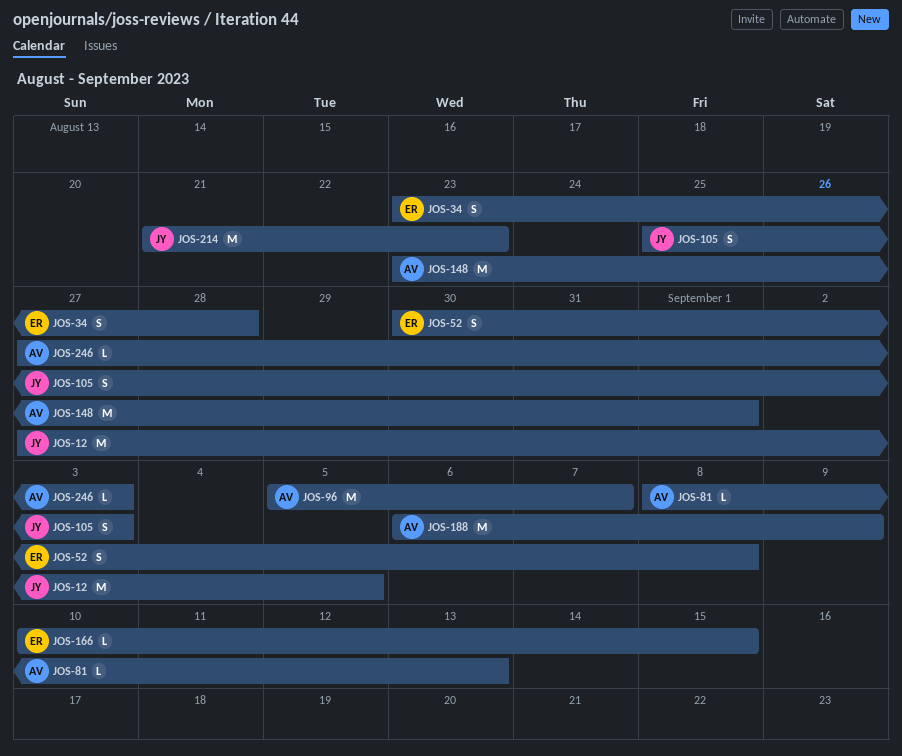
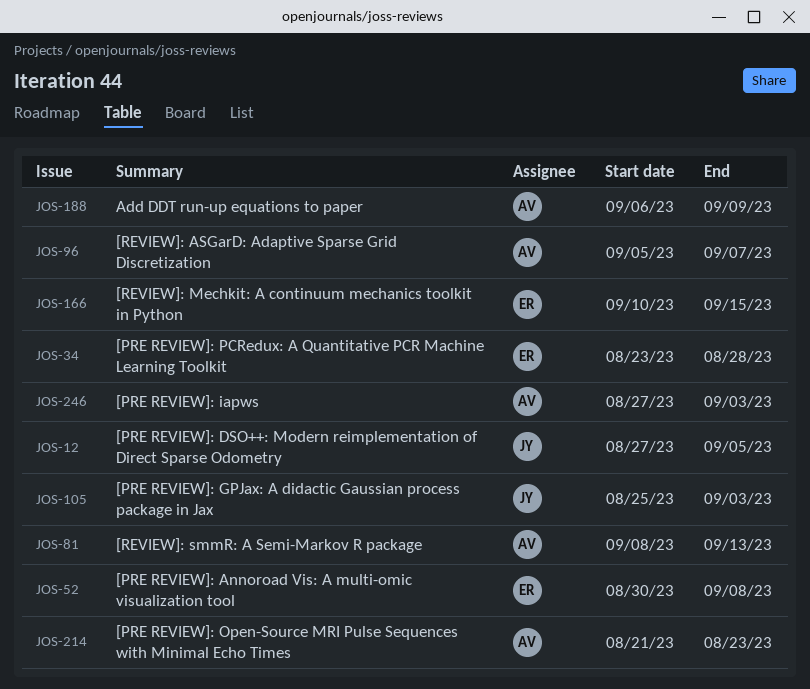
JOS-148: present -> none
JOS-214, owner: JY -> AV

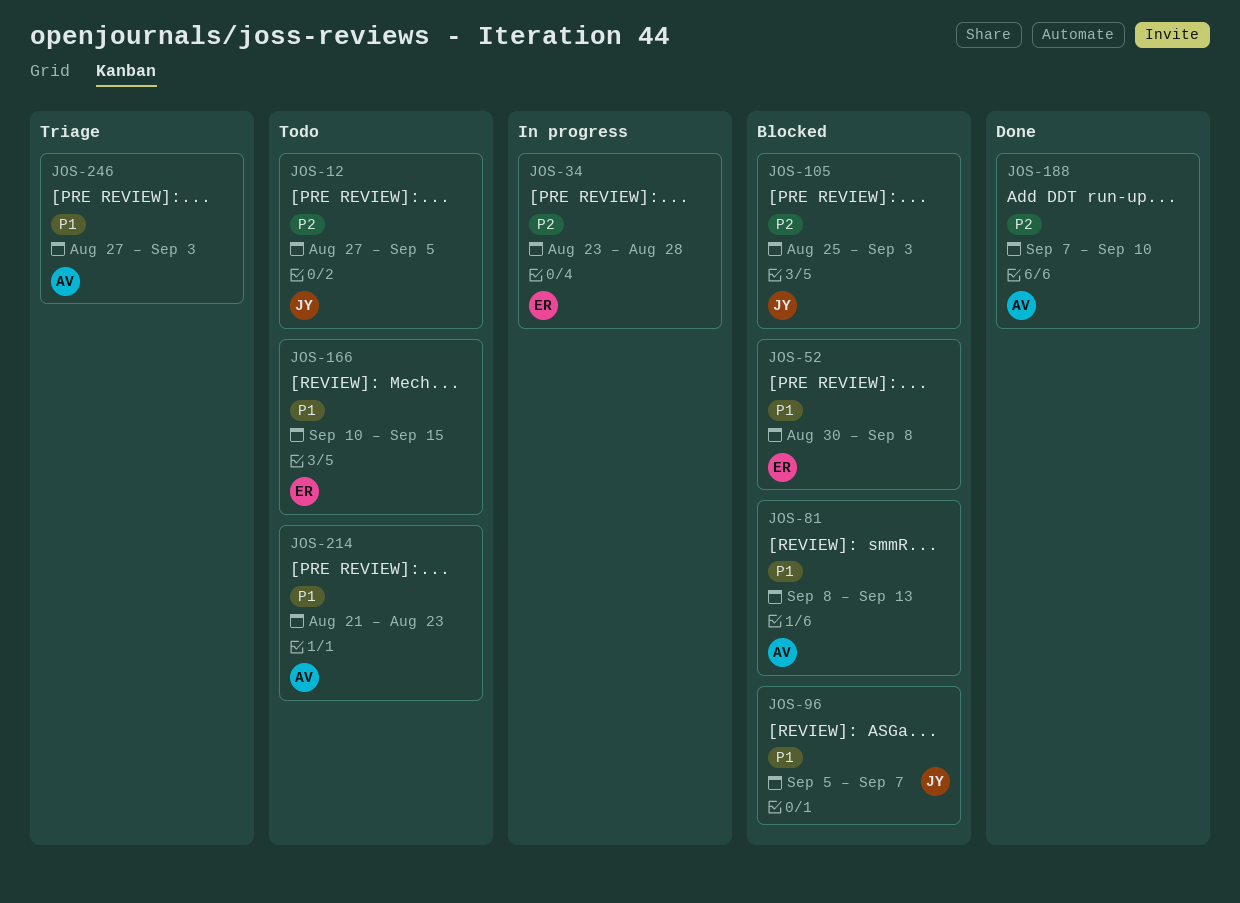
JOS-96, owner: AV -> JY
JOS-188, start: Sep 6 -> Sep 7
JOS-188, due: Sep 9 -> Sep 10

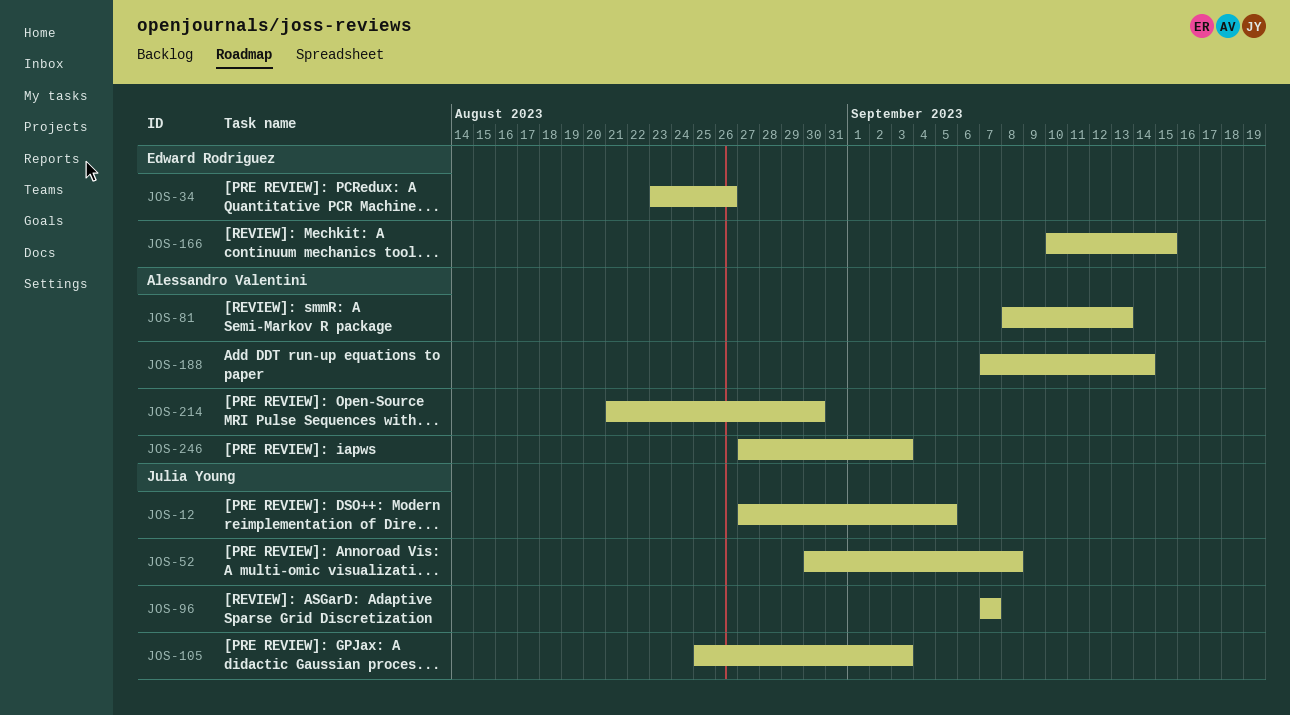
JOS-34, due: Aug 28 -> Aug 26
JOS-52, owner: Edward Rodriguez -> Julia Young
JOS-96, start: Sep 5 -> Sep 7
JOS-188, due: Sep 10 -> Sep 14
JOS-214, due: Aug 23 -> Aug 30

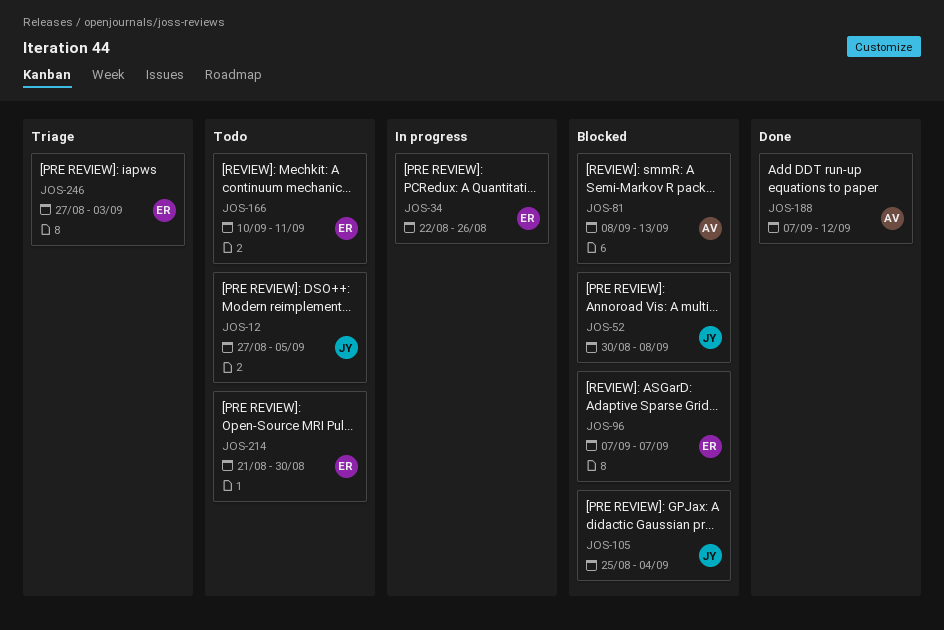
JOS-34, start: Aug 23 -> Aug 22
JOS-96, owner: Julia Young -> Edward Rodriguez
JOS-105, due: Sep 3 -> Sep 4
JOS-166, due: Sep 15 -> Sep 11
JOS-188, due: Sep 14 -> Sep 12
JOS-214, owner: Alessandro Valentini -> Edward Rodriguez
JOS-246, owner: Alessandro Valentini -> Edward Rodriguez

